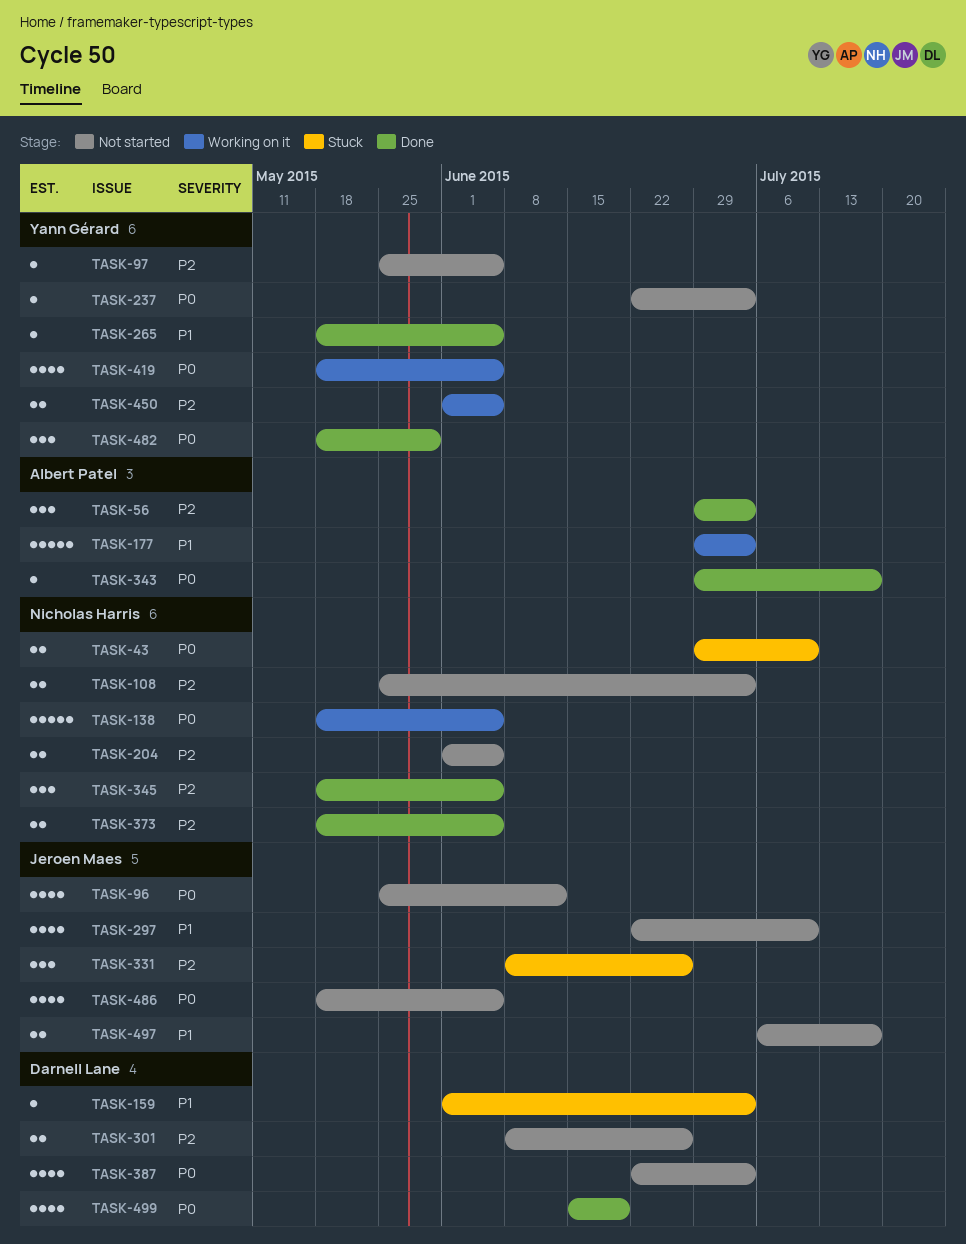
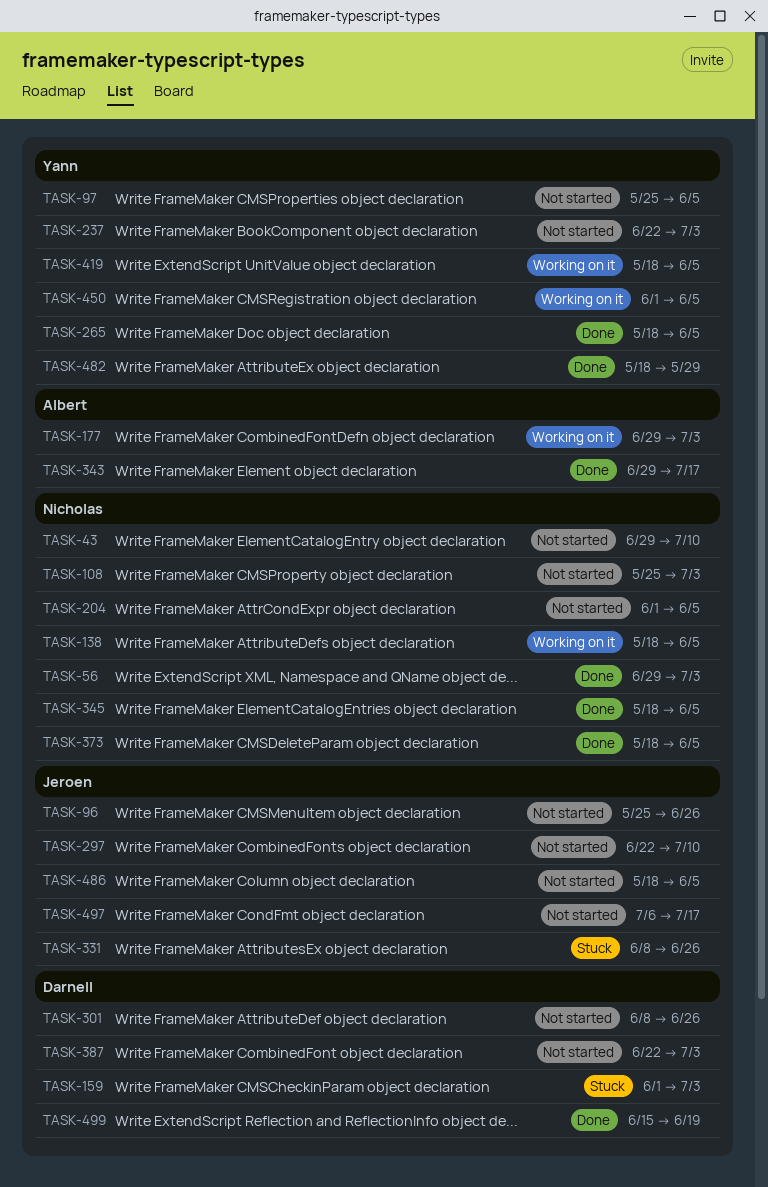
TASK-43, status: Stuck -> Not started
TASK-56, owner: Albert Patel -> Nicholas Harris
TASK-96, due: Jun 12 -> Jun 26

